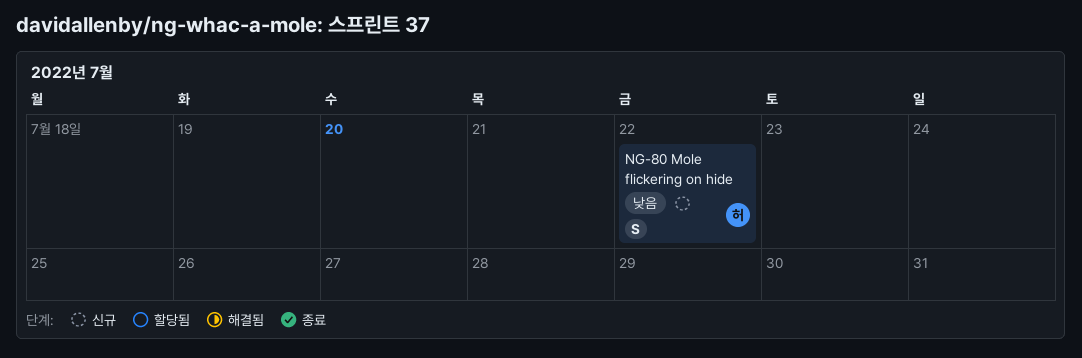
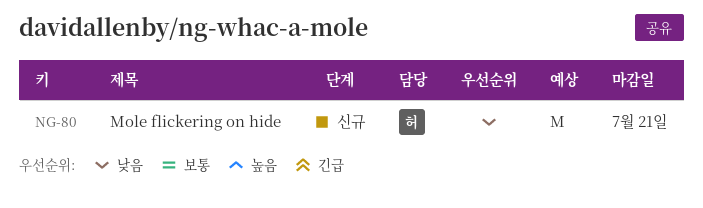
NG-80, estimate: S -> M
NG-80, due: Jul 22 -> Jul 21

